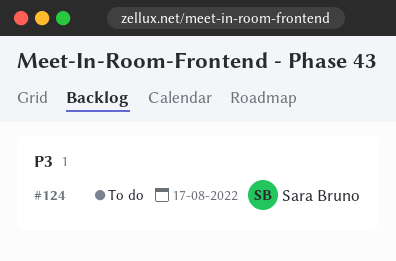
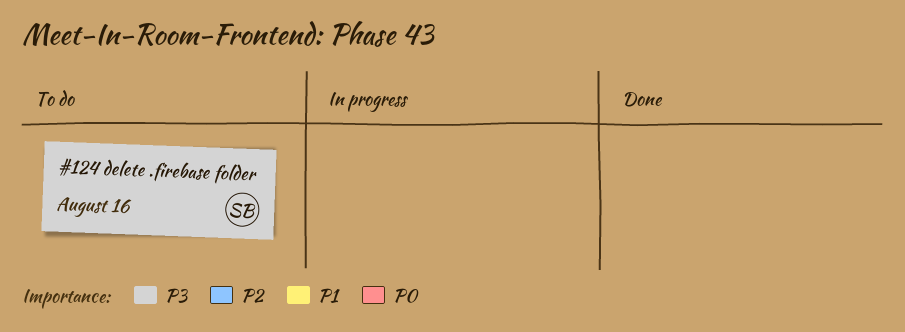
#124, due: Aug 17 -> Aug 16

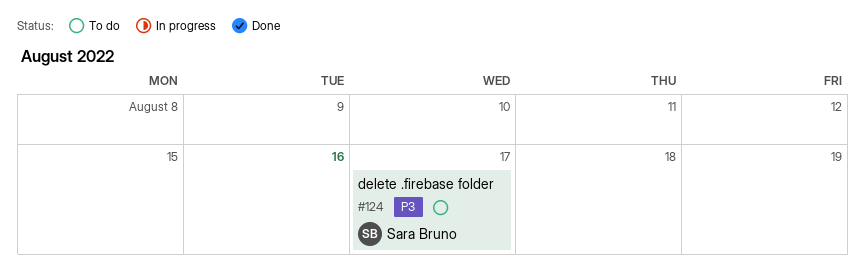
#124, due: Aug 16 -> Aug 17

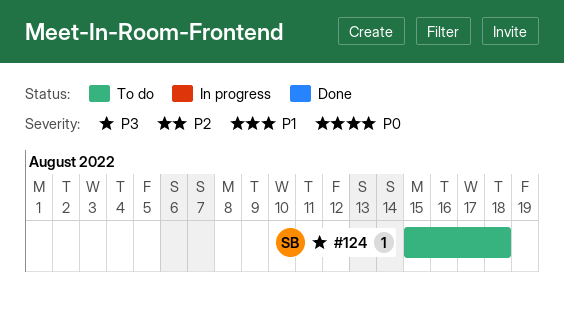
#124, due: Aug 17 -> Aug 18

